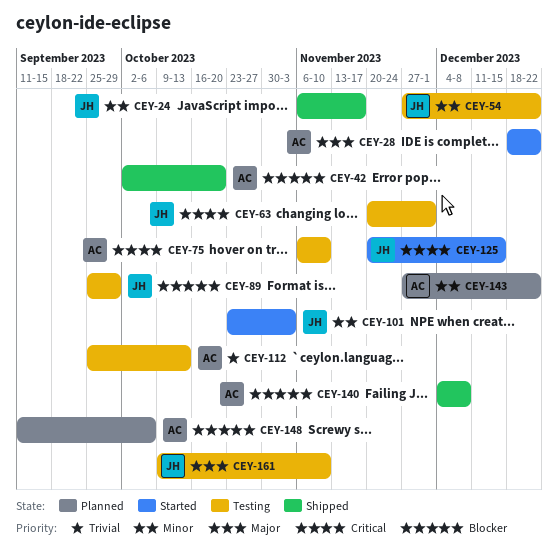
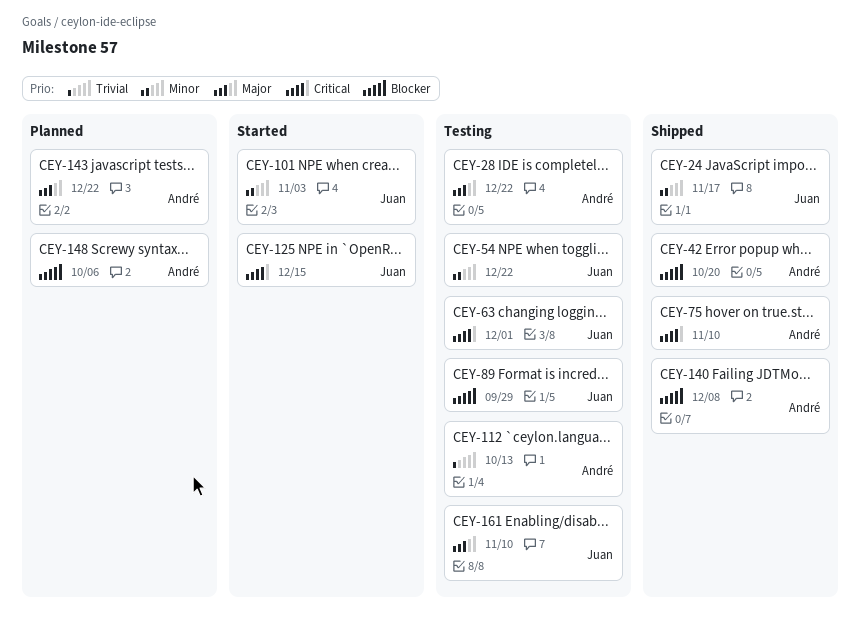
CEY-28, status: Started -> Testing
CEY-75, status: Testing -> Shipped
CEY-143, priority: Minor -> Major

